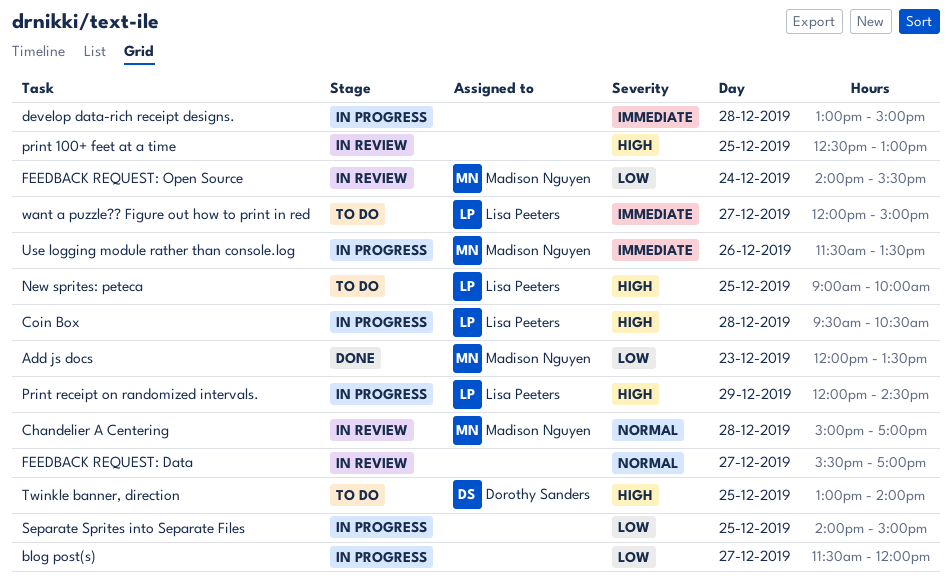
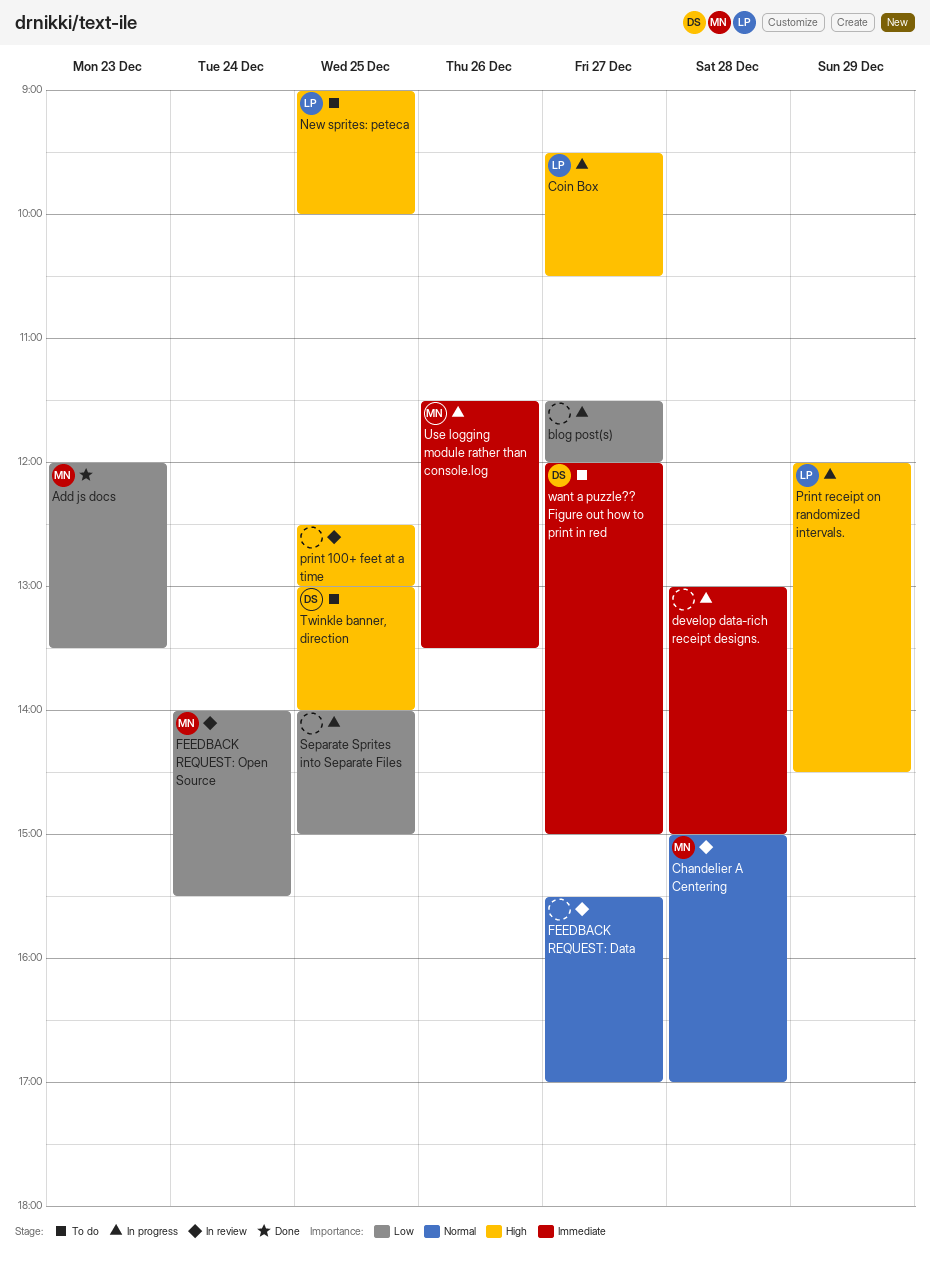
Coin Box, day: Dec 28 -> Dec 27
want a puzzle?? Figure out how to print in red, owner: Lisa Peeters -> Dorothy Sanders

